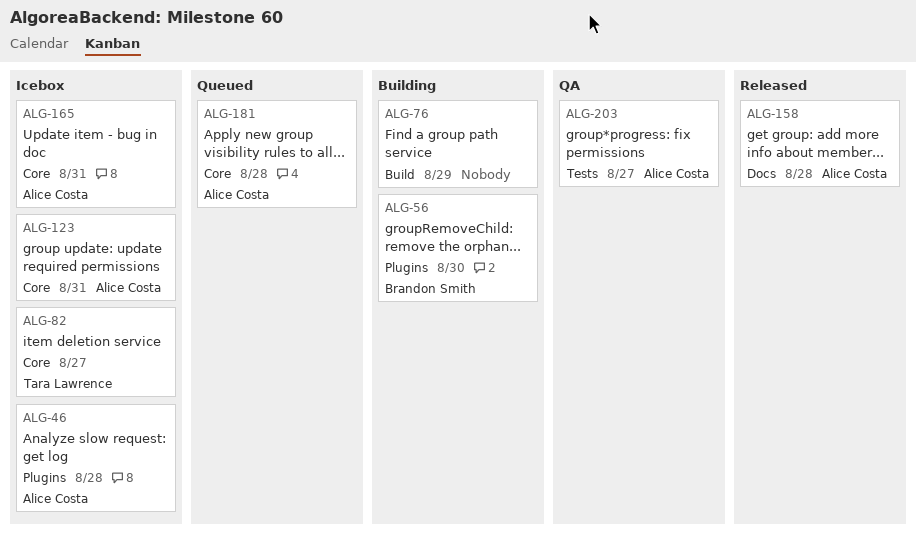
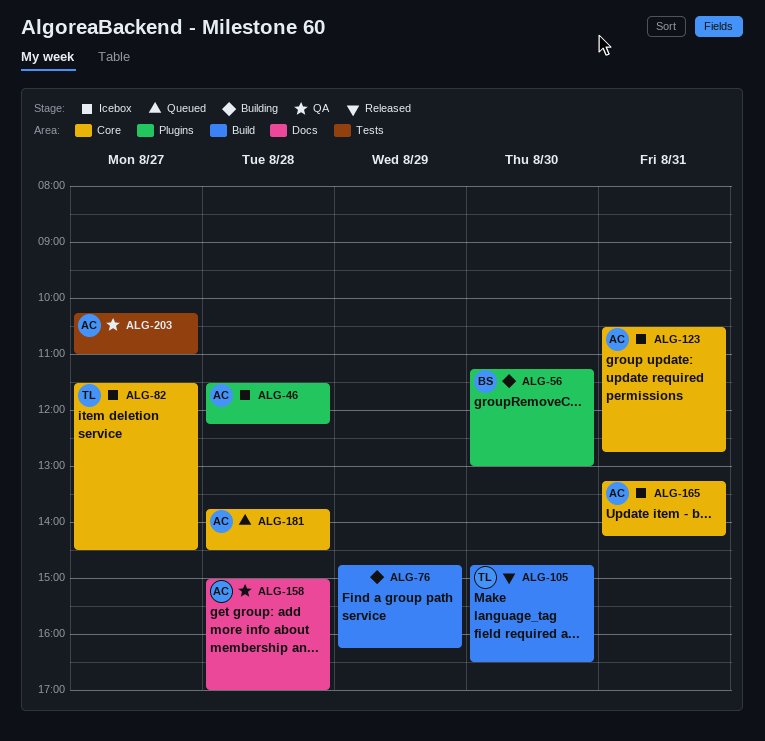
ALG-105: none -> present
ALG-158, status: Released -> QA

